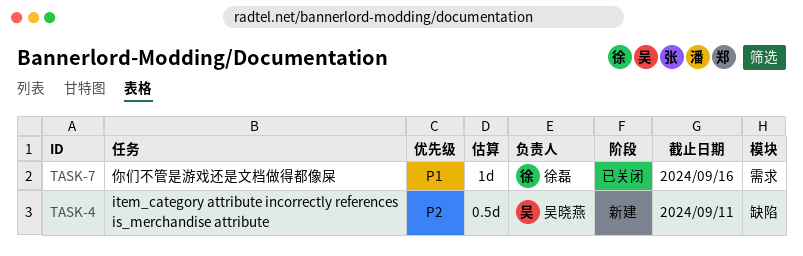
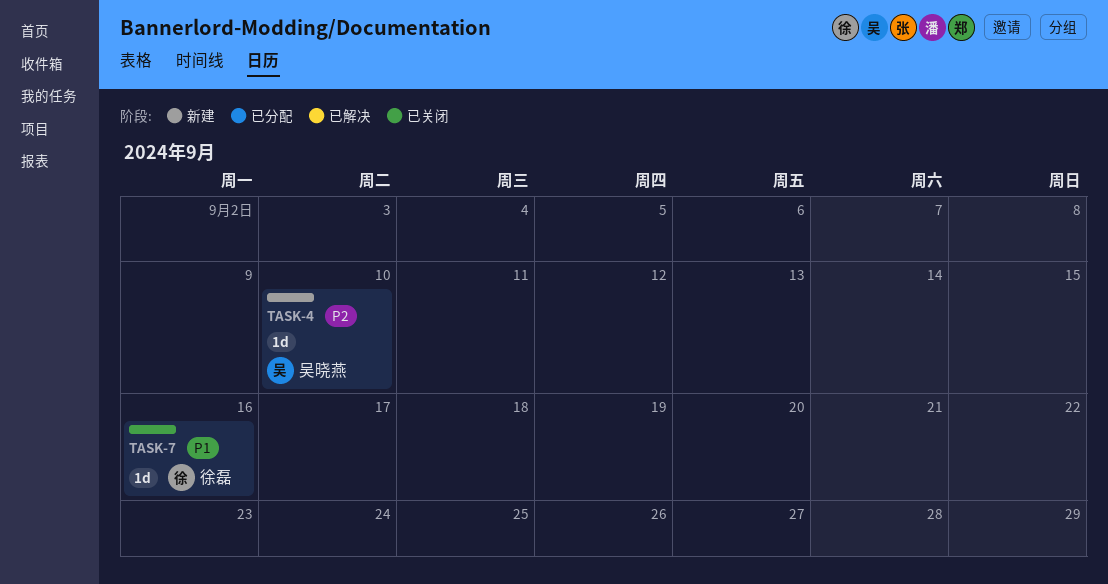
TASK-4, estimate: 0.5d -> 1d
TASK-4, due: Sep 11 -> Sep 10

